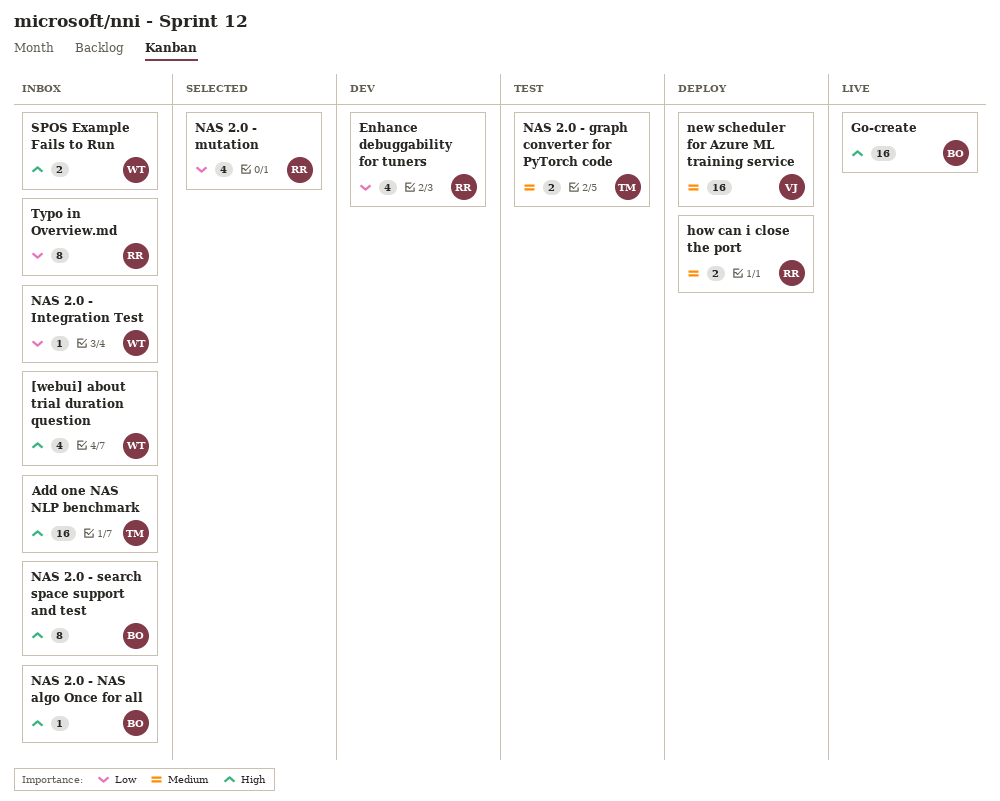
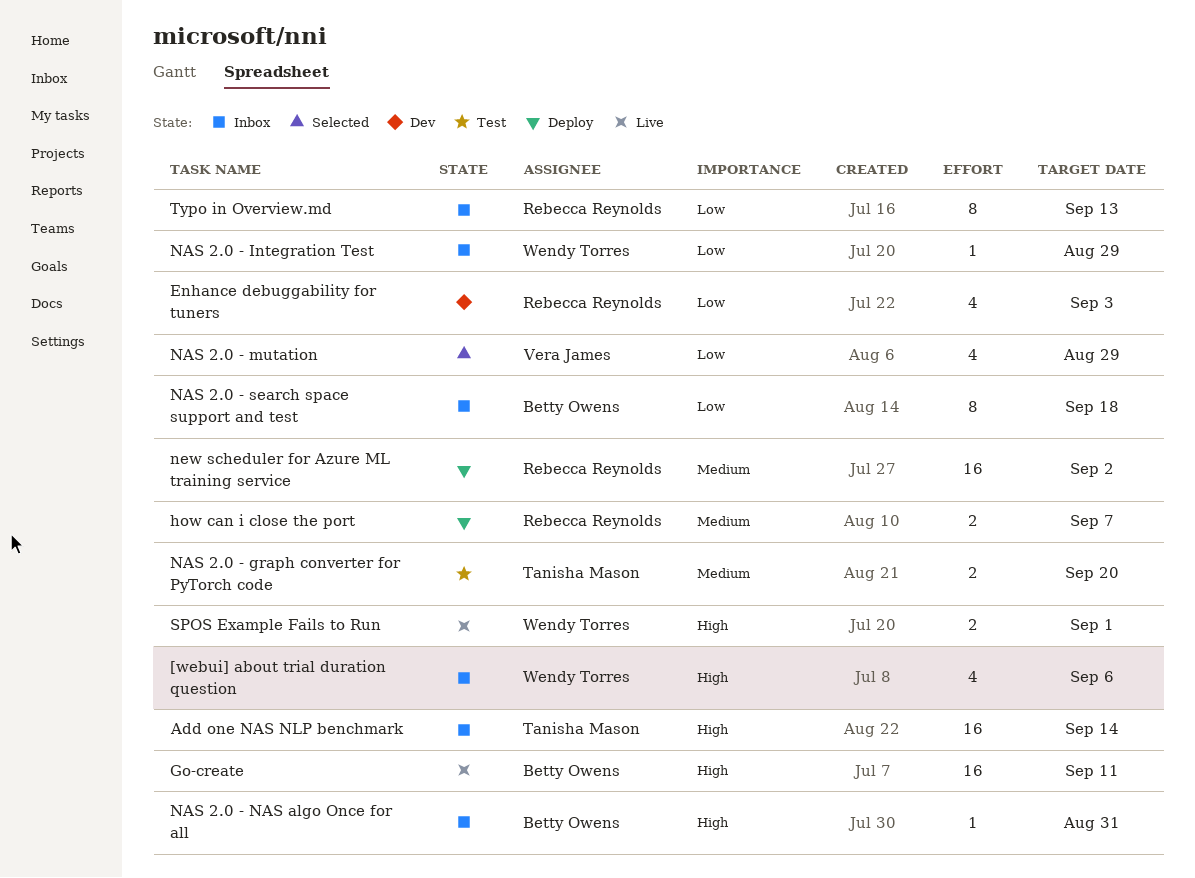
NAS 2.0 - mutation, owner: Rebecca Reynolds -> Vera James
NAS 2.0 - search space support and test, priority: High -> Low
new scheduler for Azure ML training service, owner: Vera James -> Rebecca Reynolds
SPOS Example Fails to Run, status: Inbox -> Live

